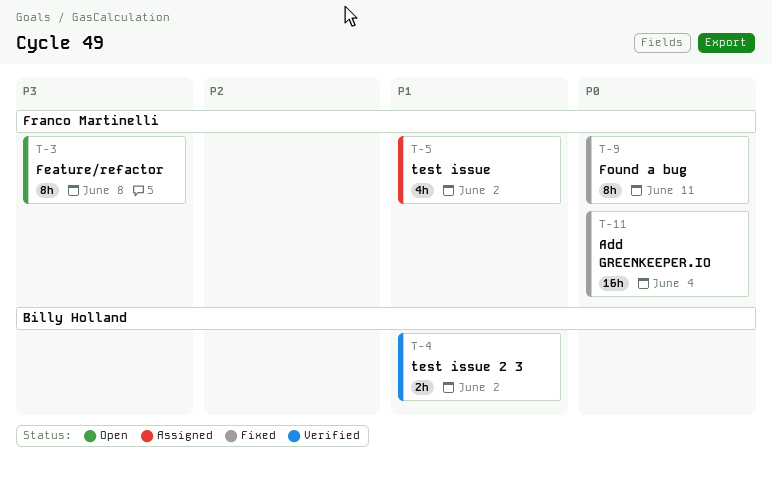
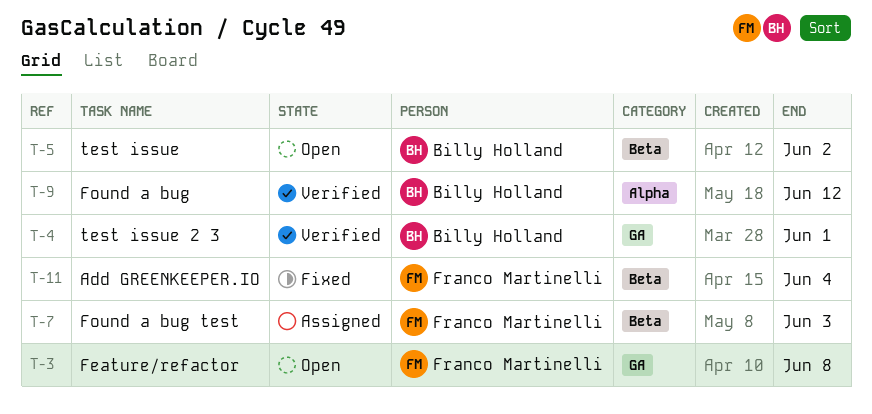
T-4, due: Jun 2 -> Jun 1
T-5, status: Assigned -> Open
T-5, owner: Franco Martinelli -> Billy Holland
T-7: none -> present
T-9, status: Fixed -> Verified
T-9, owner: Franco Martinelli -> Billy Holland
T-9, due: Jun 11 -> Jun 12

